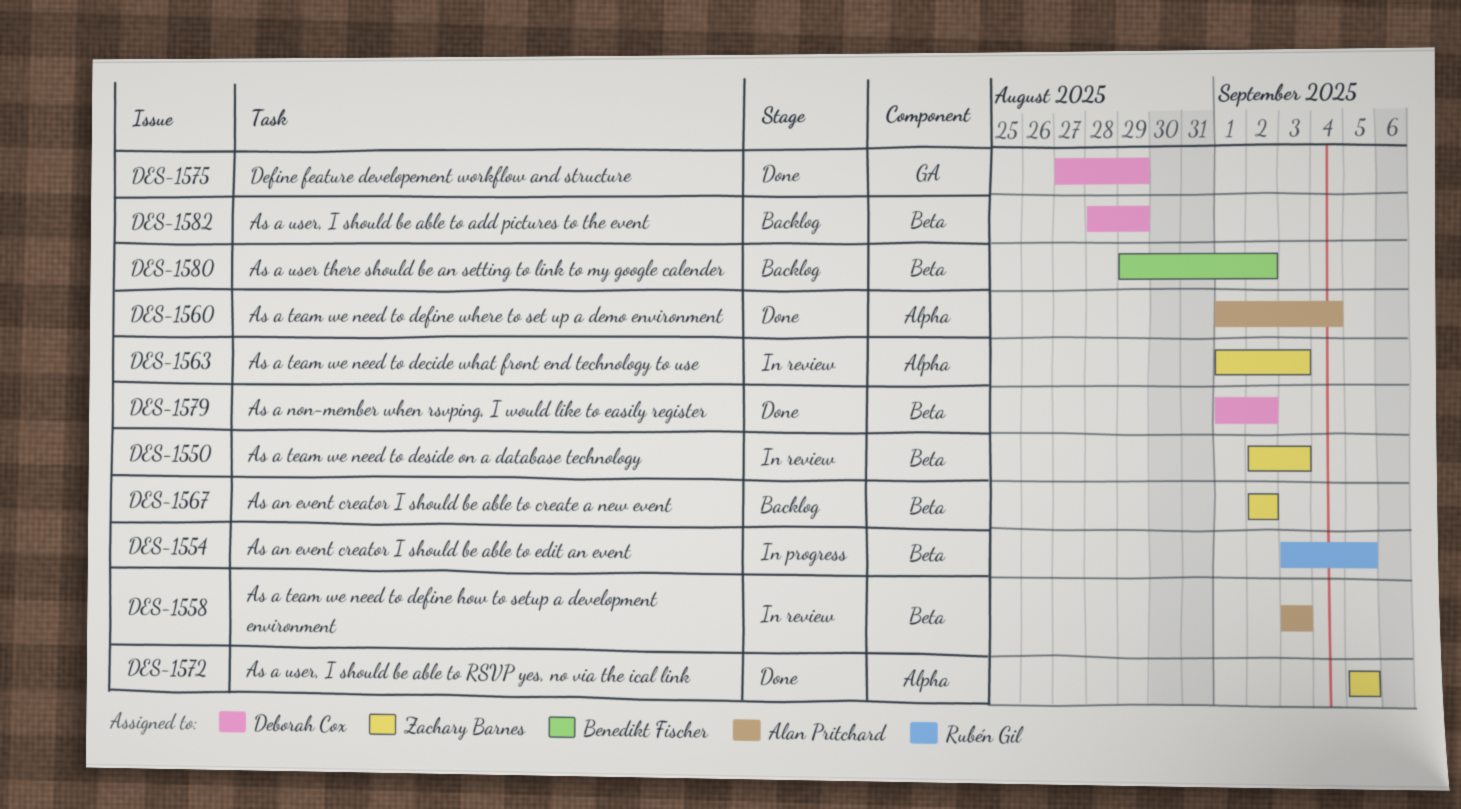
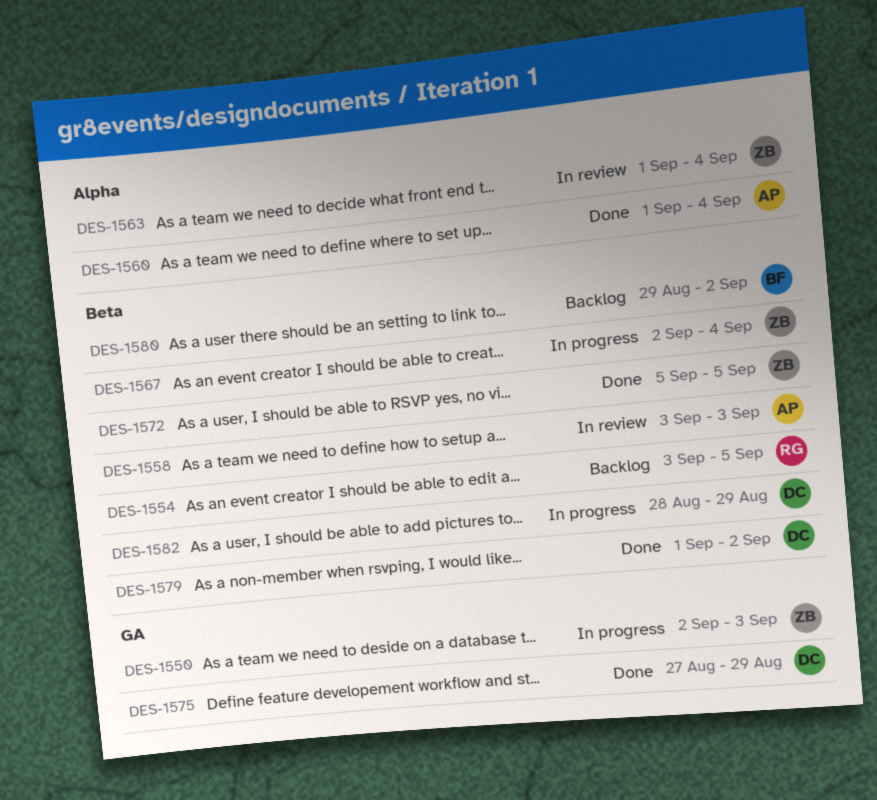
DES-1550, status: In review -> In progress
DES-1550, label: Beta -> GA
DES-1554, status: In progress -> Backlog
DES-1563, due: Sep 3 -> Sep 4
DES-1567, status: Backlog -> In progress
DES-1567, due: Sep 2 -> Sep 4
DES-1572, label: Alpha -> Beta
DES-1582, status: Backlog -> In progress

